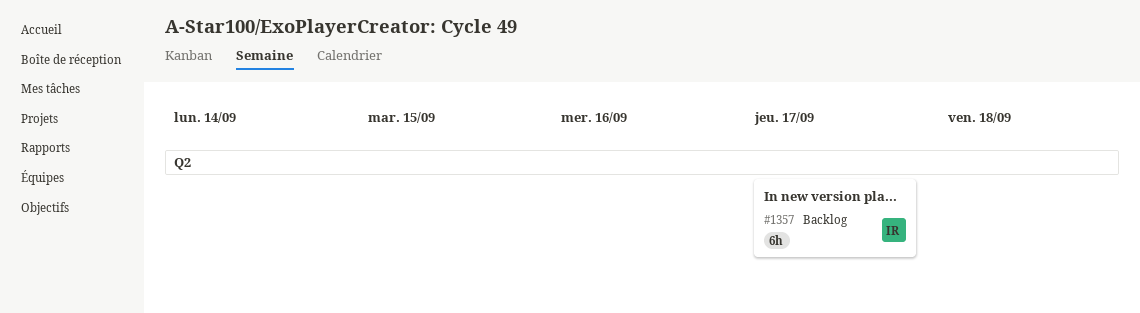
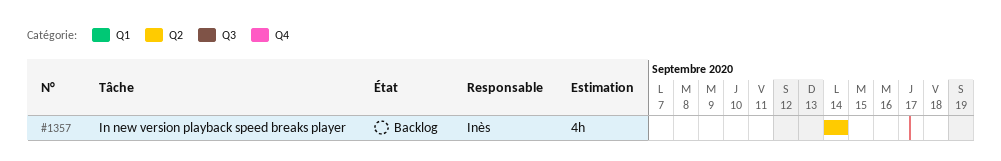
#1357, estimate: 6h -> 4h
#1357, due: Sep 17 -> Sep 14

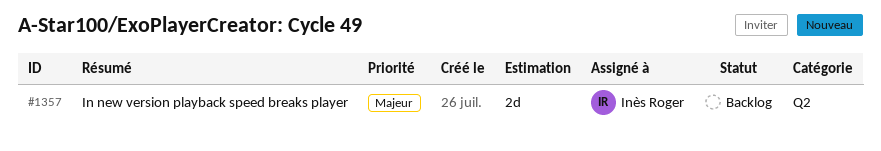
#1357, estimate: 4h -> 2d

